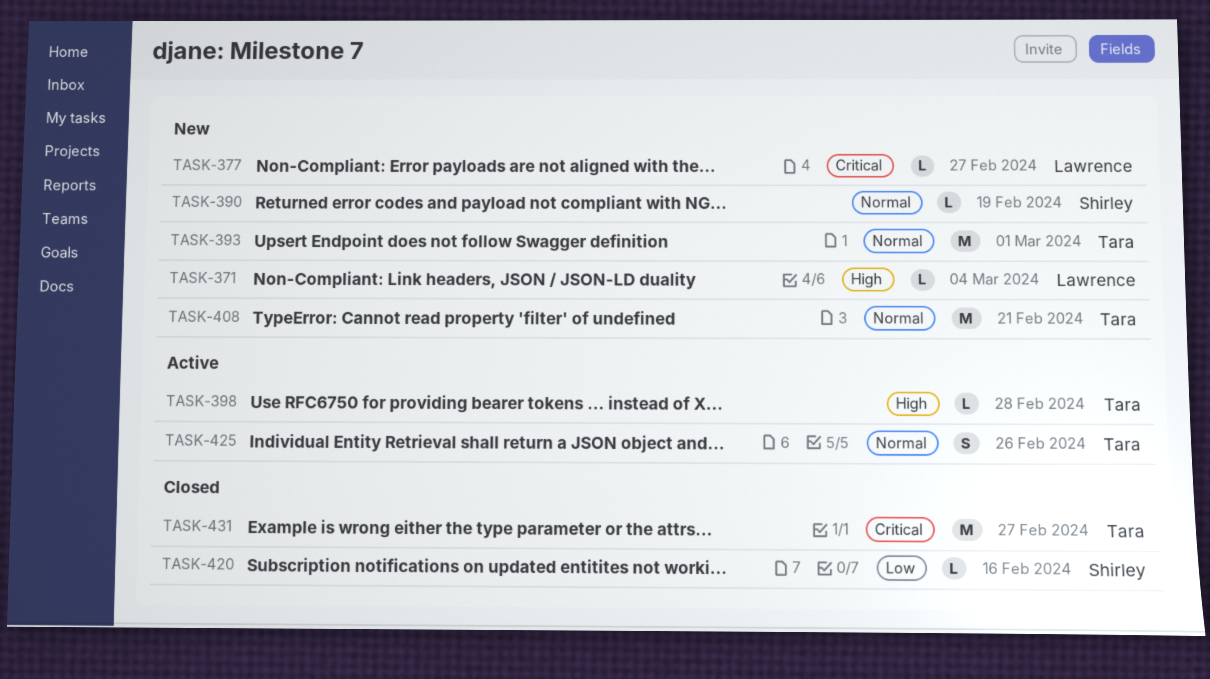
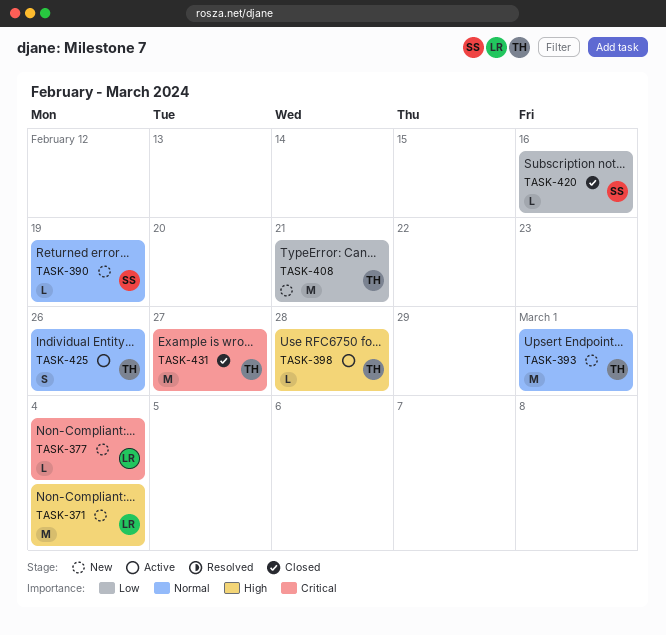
TASK-371, estimate: L -> M
TASK-377, due: Feb 27 -> Mar 4
TASK-408, priority: Normal -> Low

